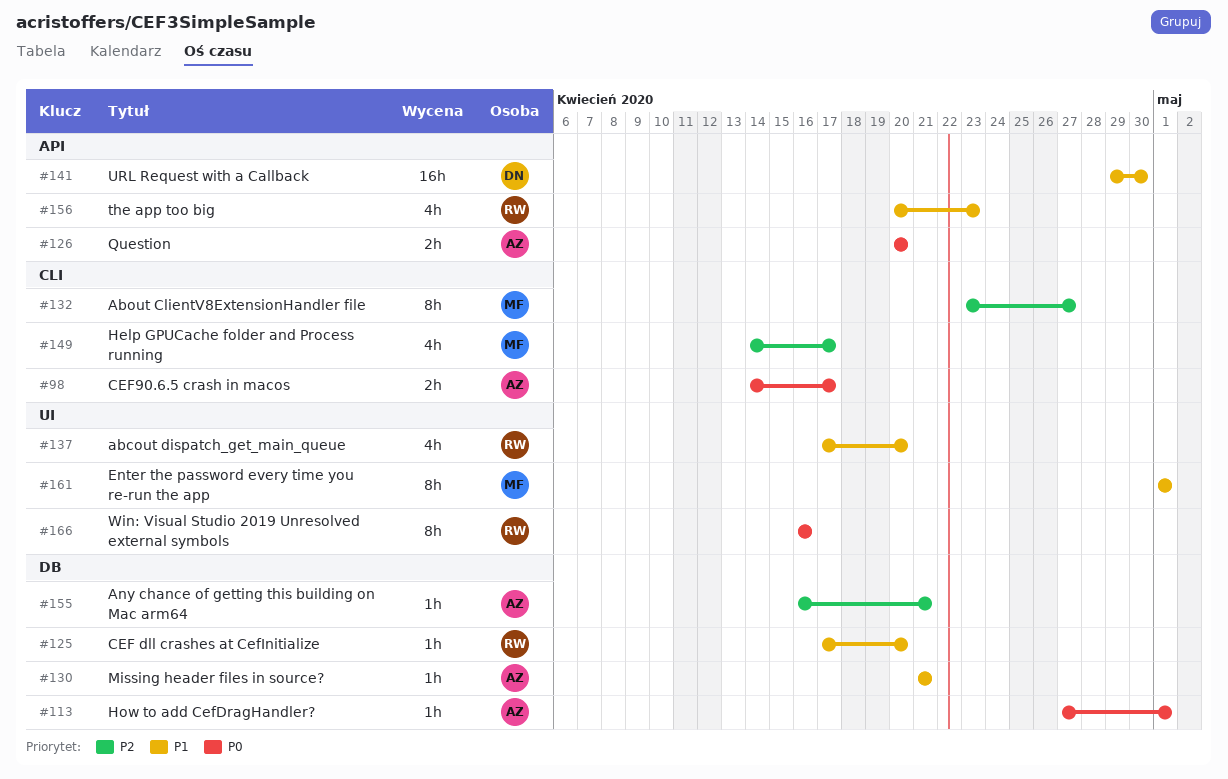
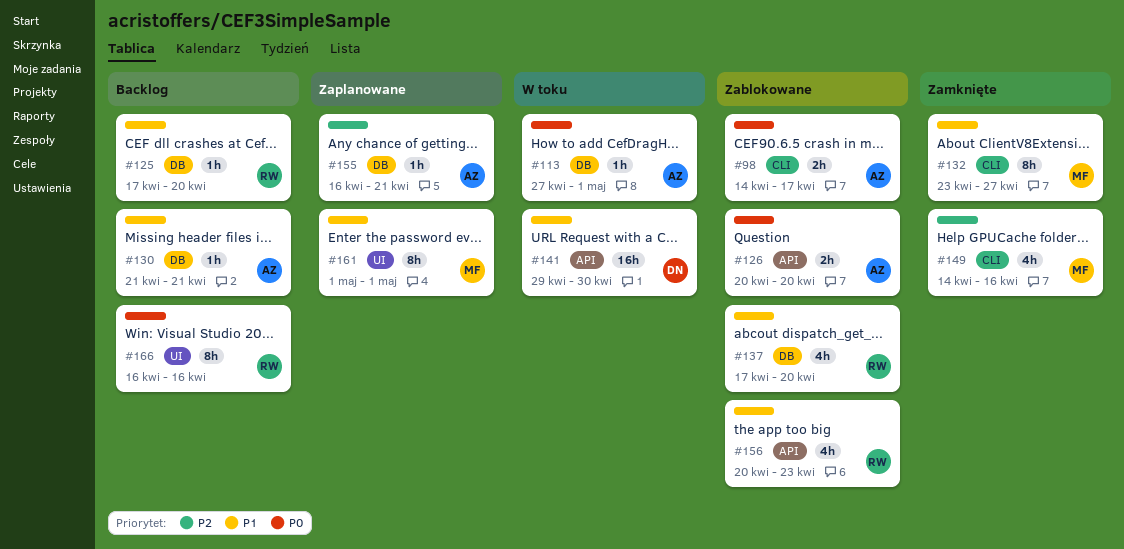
#132, priority: P2 -> P1
#137, label: UI -> DB
#149, due: Apr 17 -> Apr 16

